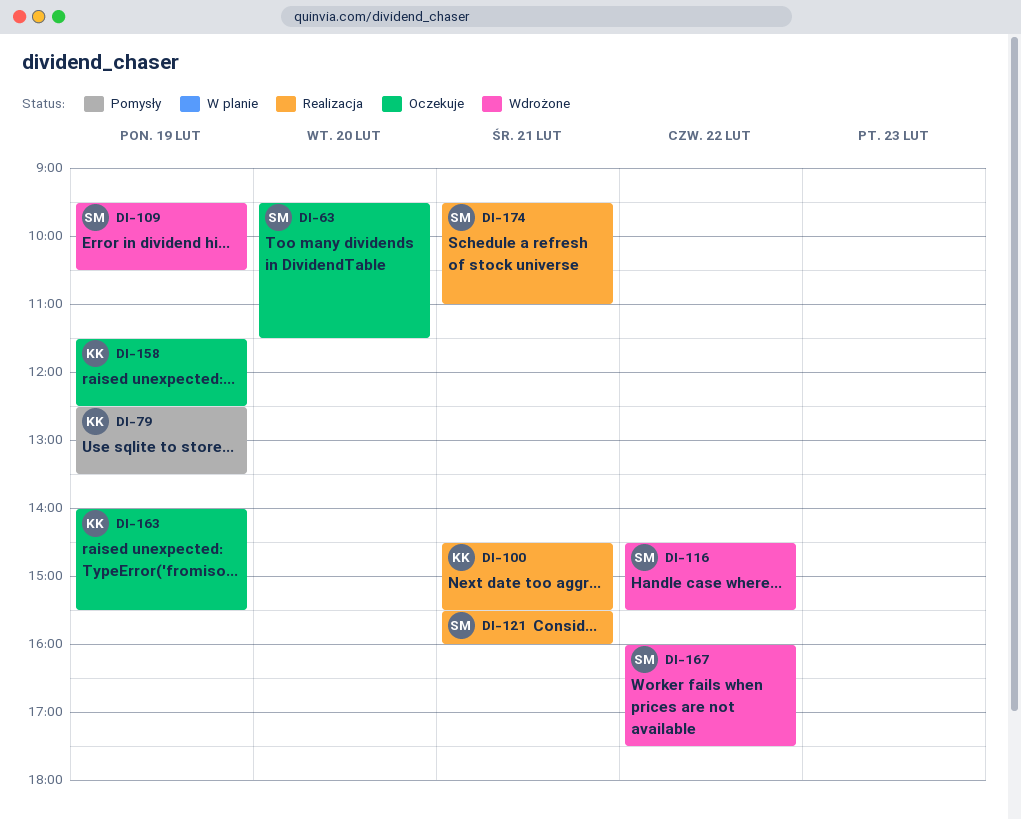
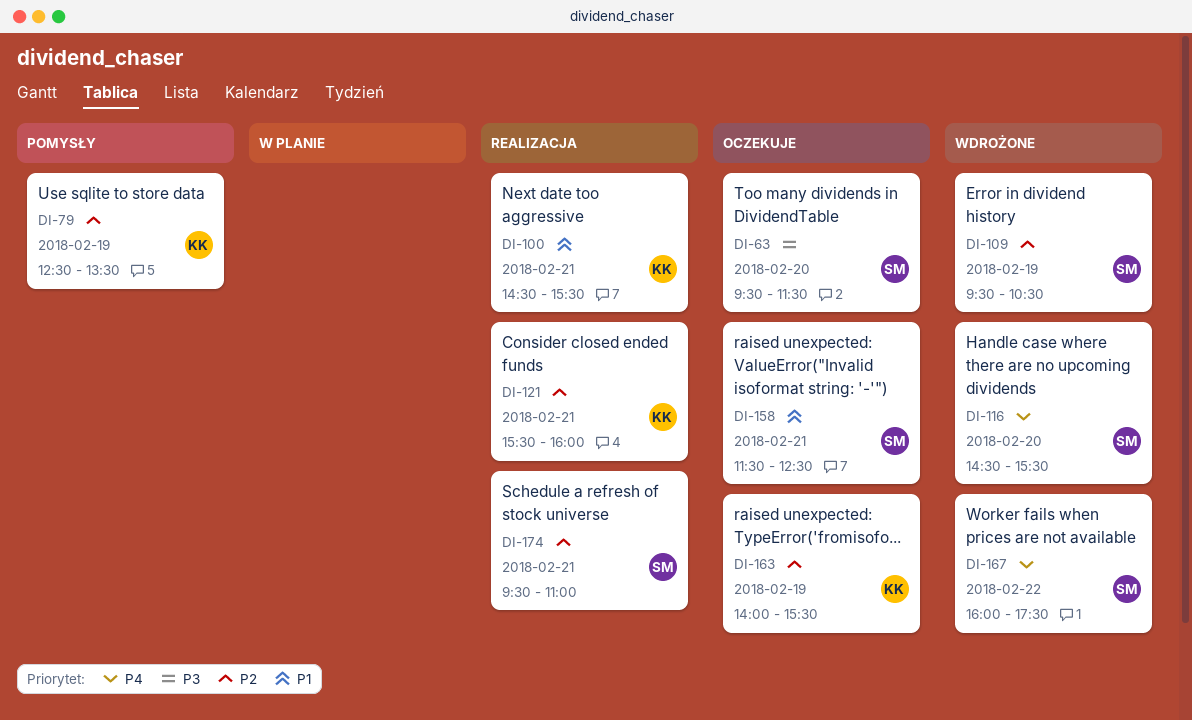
DI-116, day: Feb 22 -> Feb 20
DI-121, owner: SM -> KK
DI-158, owner: KK -> SM
DI-158, day: Feb 19 -> Feb 21

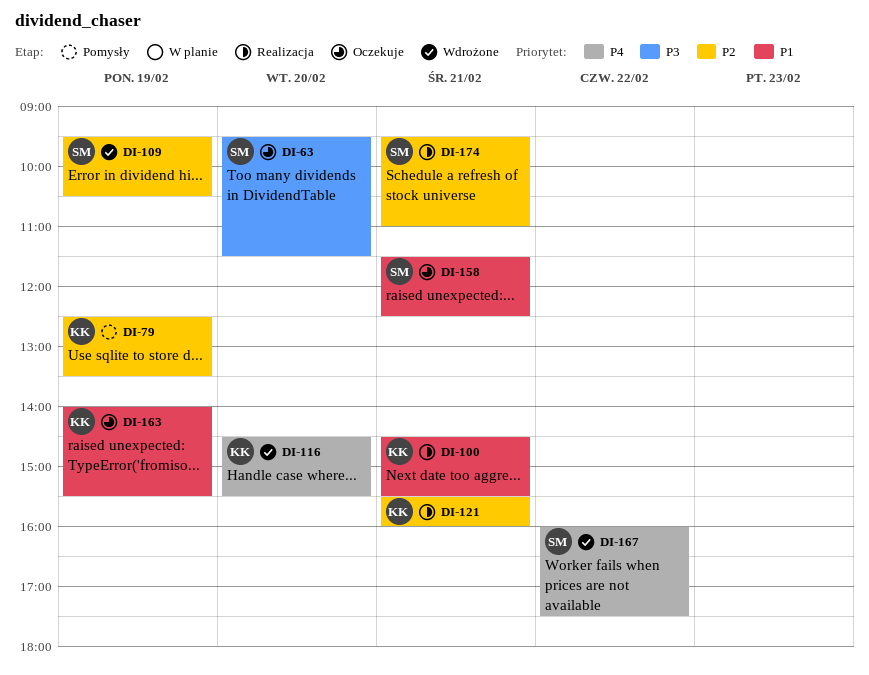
DI-116, owner: SM -> KK
DI-163, priority: P2 -> P1

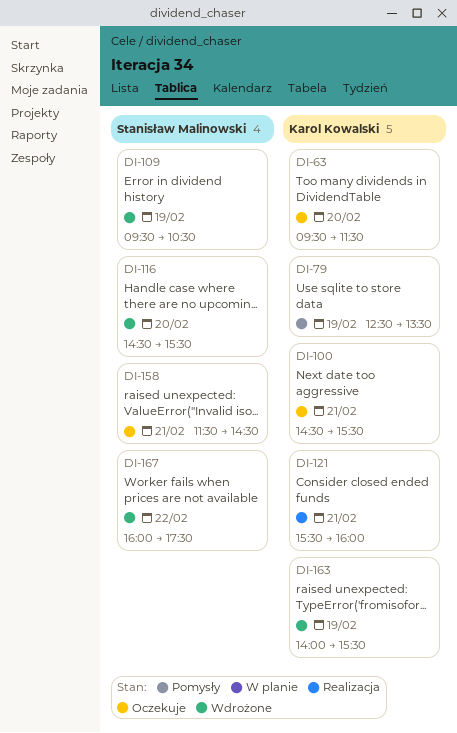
DI-63, owner: Stanisław Malinowski -> Karol Kowalski
DI-100, status: Realizacja -> Oczekuje
DI-116, owner: Karol Kowalski -> Stanisław Malinowski
DI-158, ends: 12:30 -> 14:30
DI-163, status: Oczekuje -> Wdrożone
DI-174: present -> none

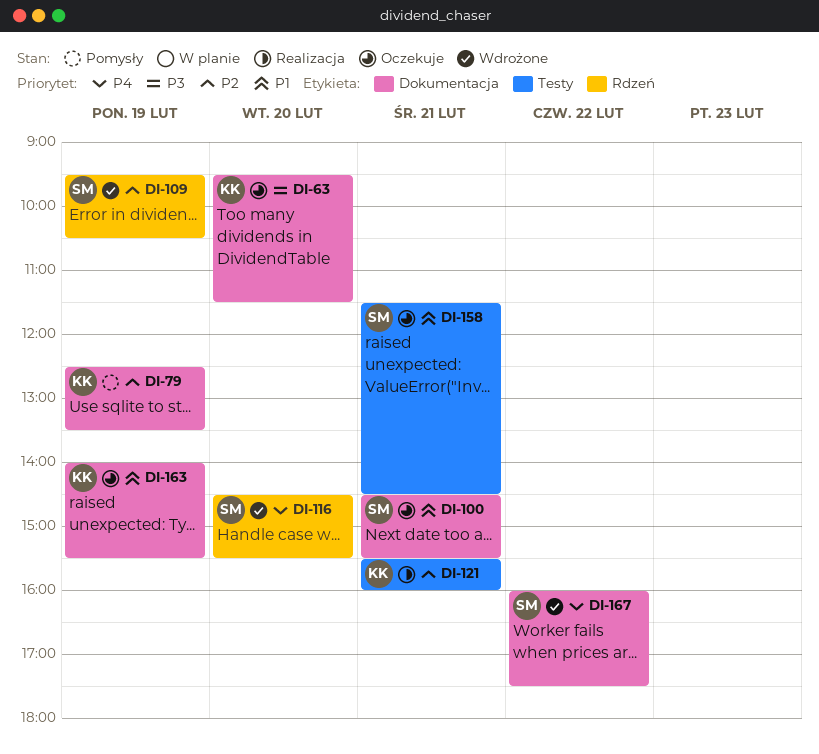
DI-100, owner: Karol Kowalski -> Stanisław Malinowski
DI-163, status: Wdrożone -> Oczekuje

